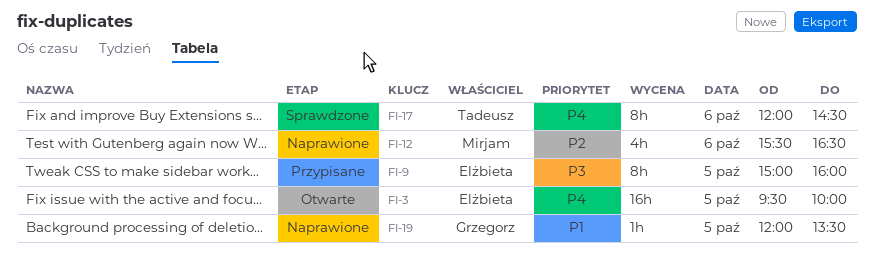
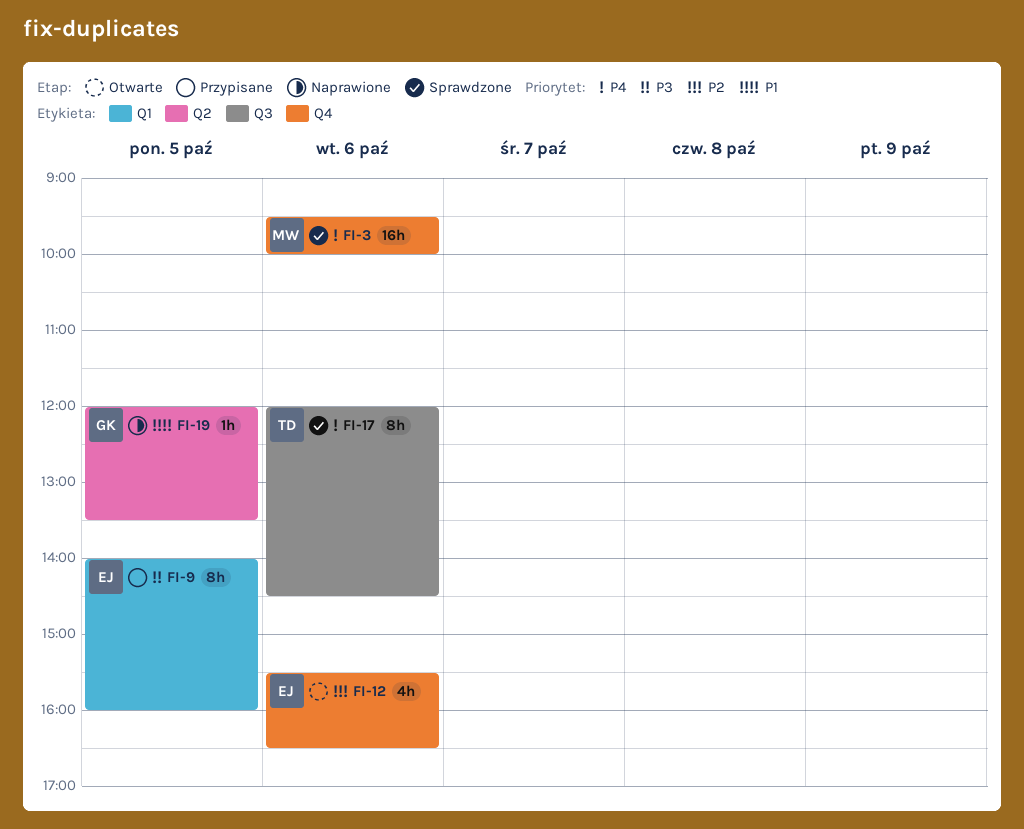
FI-3, status: Otwarte -> Sprawdzone
FI-3, owner: Elżbieta -> Mirjam
FI-3, day: Oct 5 -> Oct 6
FI-9, begins: 15:00 -> 14:00
FI-12, status: Naprawione -> Otwarte
FI-12, owner: Mirjam -> Elżbieta

